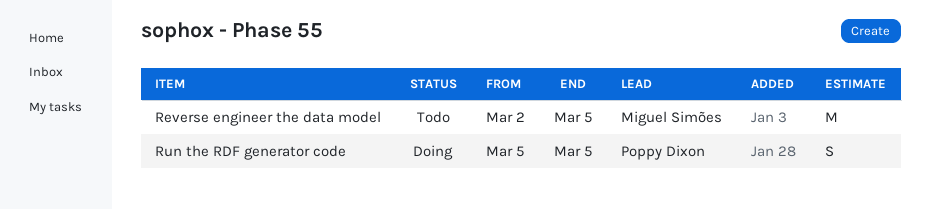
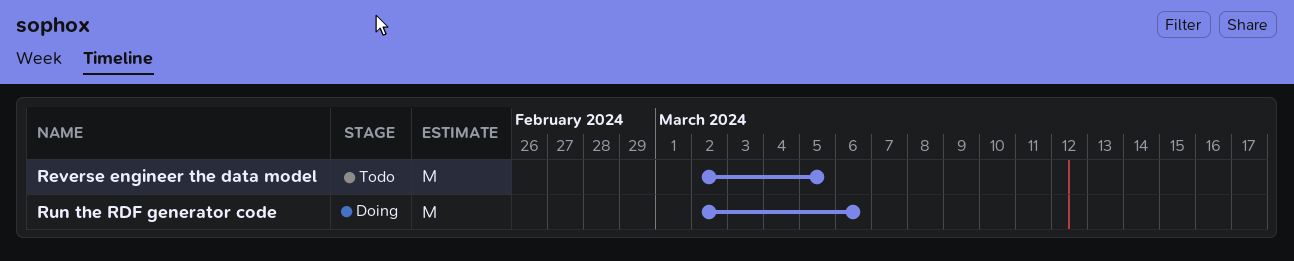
Run the RDF generator code, estimate: S -> M
Run the RDF generator code, start: Mar 5 -> Mar 2
Run the RDF generator code, due: Mar 5 -> Mar 6

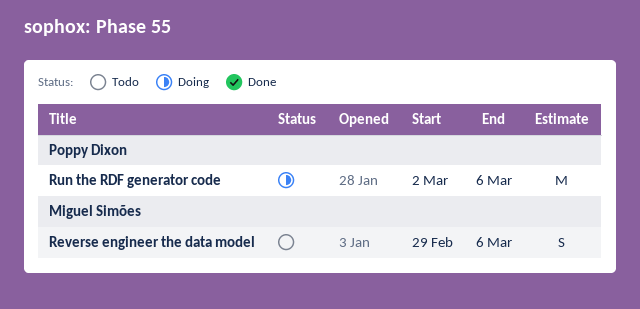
Reverse engineer the data model, estimate: M -> S
Reverse engineer the data model, start: Mar 2 -> Feb 29
Reverse engineer the data model, due: Mar 5 -> Mar 6

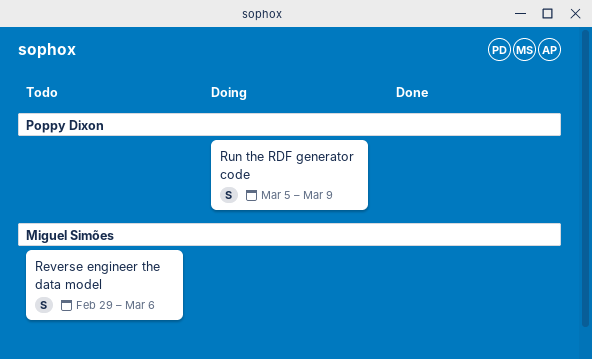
Run the RDF generator code, estimate: M -> S
Run the RDF generator code, start: Mar 2 -> Mar 5
Run the RDF generator code, due: Mar 6 -> Mar 9

